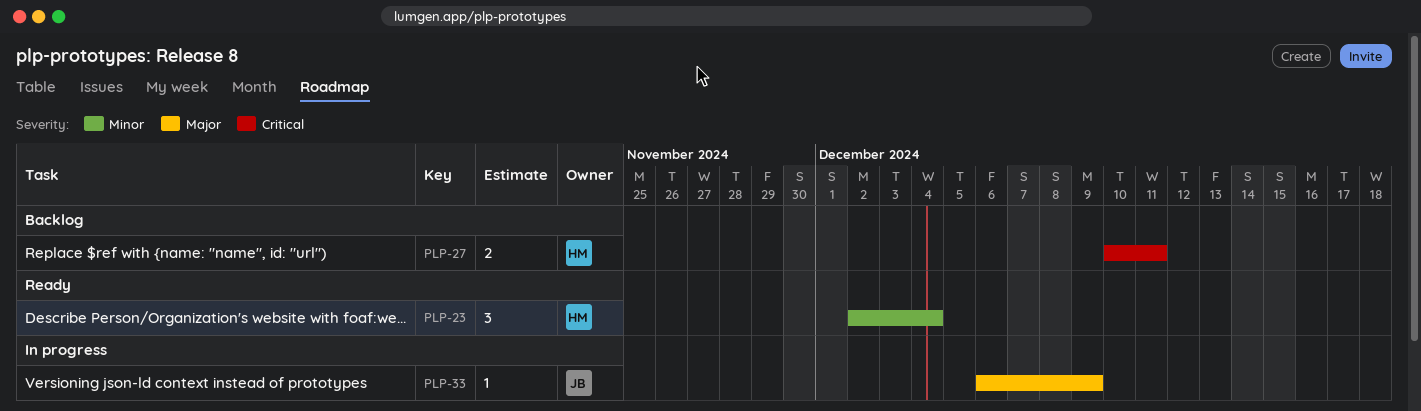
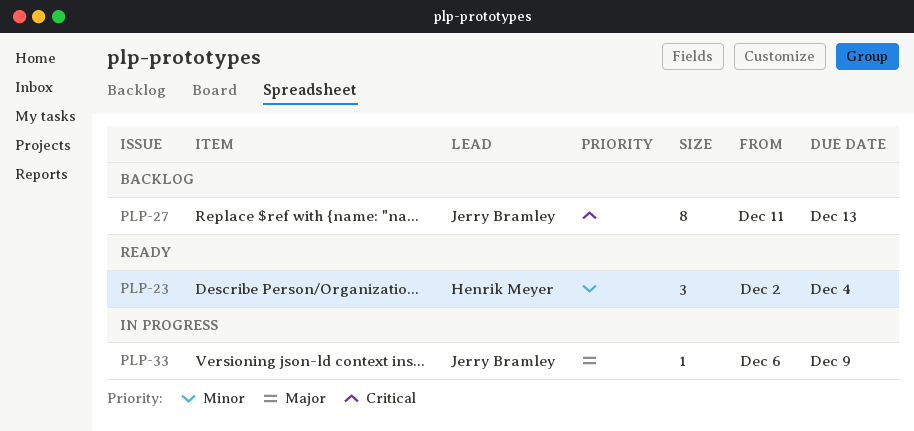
PLP-27, owner: Henrik Meyer -> Jerry Bramley
PLP-27, estimate: 2 -> 8
PLP-27, start: Dec 10 -> Dec 11
PLP-27, due: Dec 11 -> Dec 13

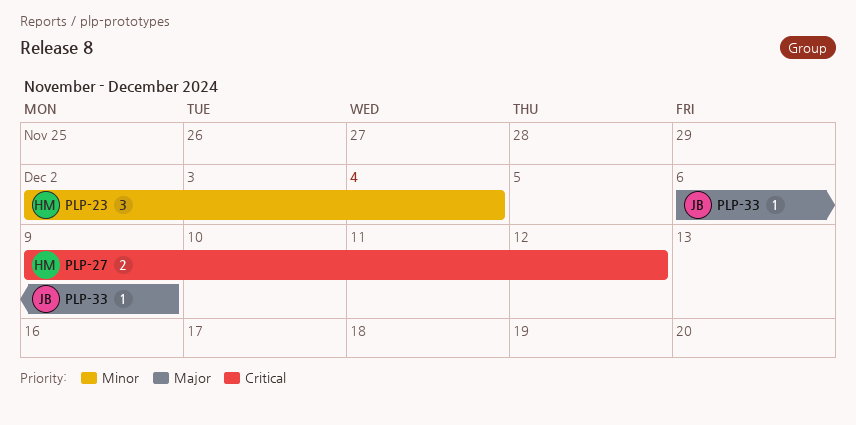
PLP-27, owner: Jerry Bramley -> Henrik Meyer
PLP-27, estimate: 8 -> 2
PLP-27, start: Dec 11 -> Dec 9
PLP-27, due: Dec 13 -> Dec 12

